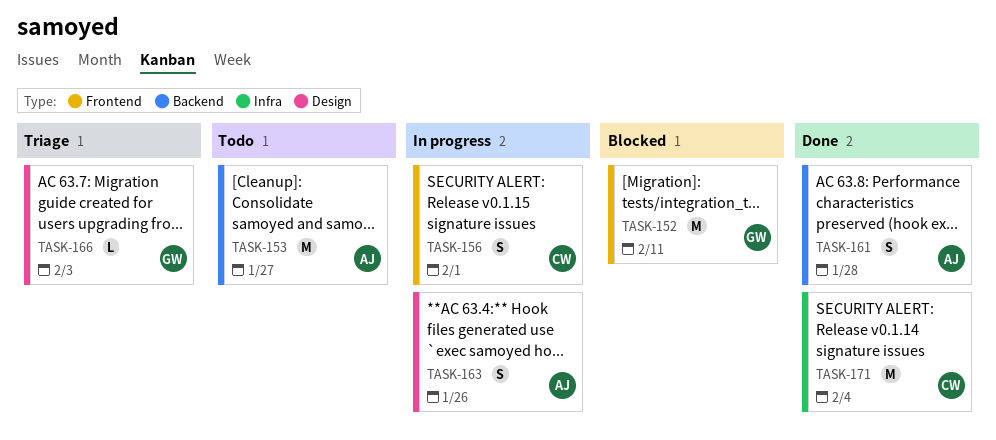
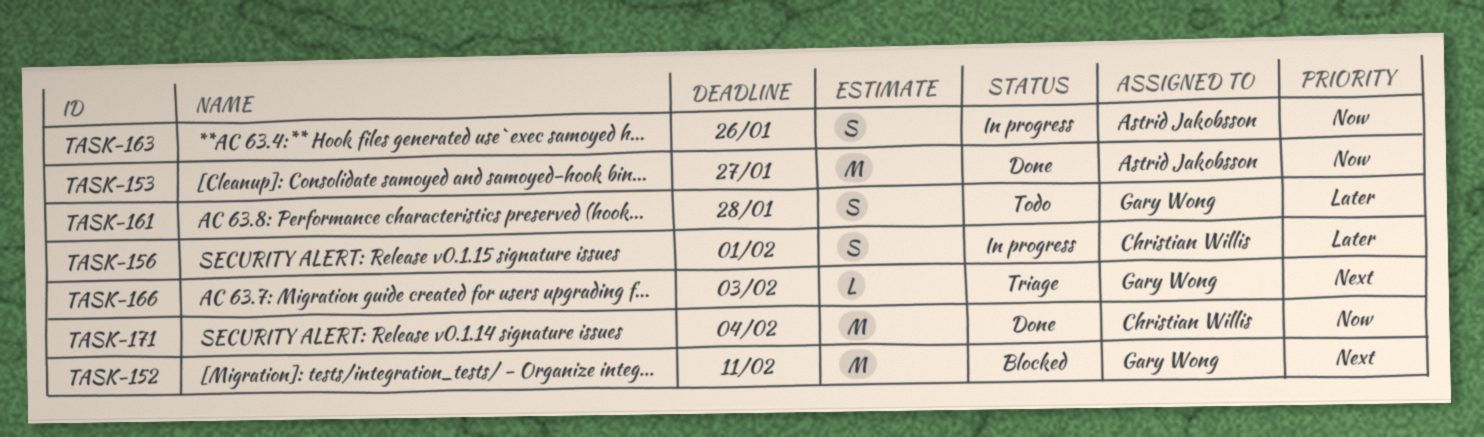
TASK-153, status: Todo -> Done
TASK-161, status: Done -> Todo
TASK-161, owner: Astrid Jakobsson -> Gary Wong

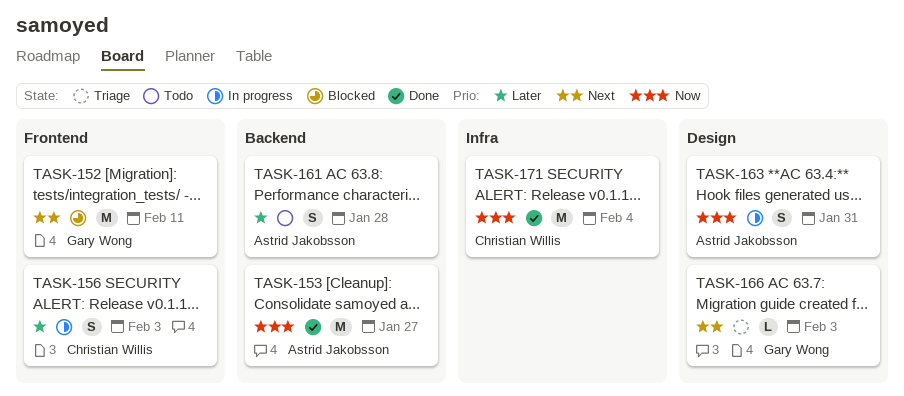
TASK-156, due: Feb 1 -> Feb 3
TASK-161, owner: Gary Wong -> Astrid Jakobsson
TASK-163, due: Jan 26 -> Jan 31

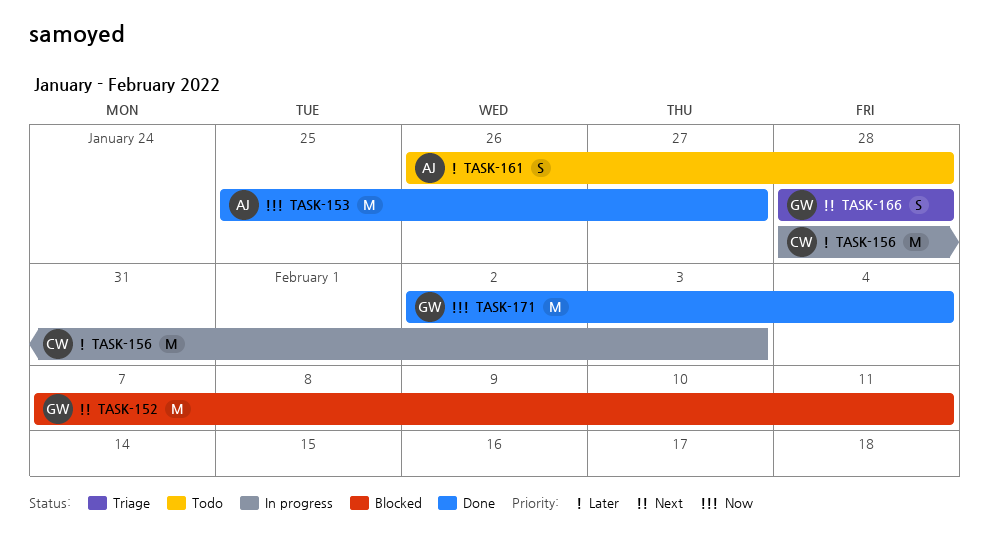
TASK-156, estimate: S -> M
TASK-163: present -> none
TASK-166, estimate: L -> S
TASK-166, due: Feb 3 -> Jan 28
TASK-171, owner: Christian Willis -> Gary Wong

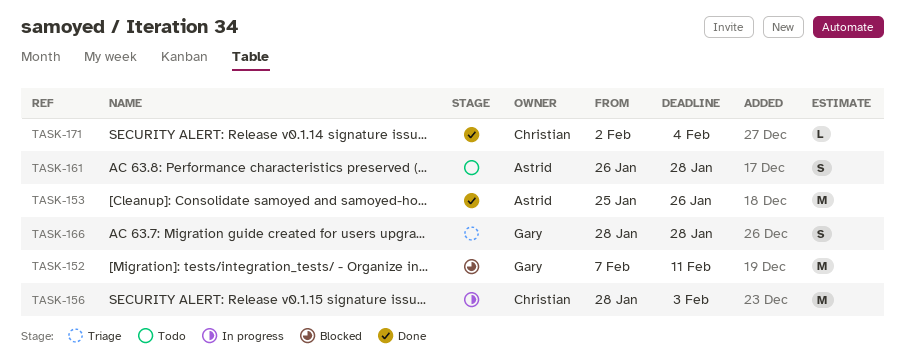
TASK-153, due: Jan 27 -> Jan 26
TASK-171, owner: Gary -> Christian
TASK-171, estimate: M -> L

